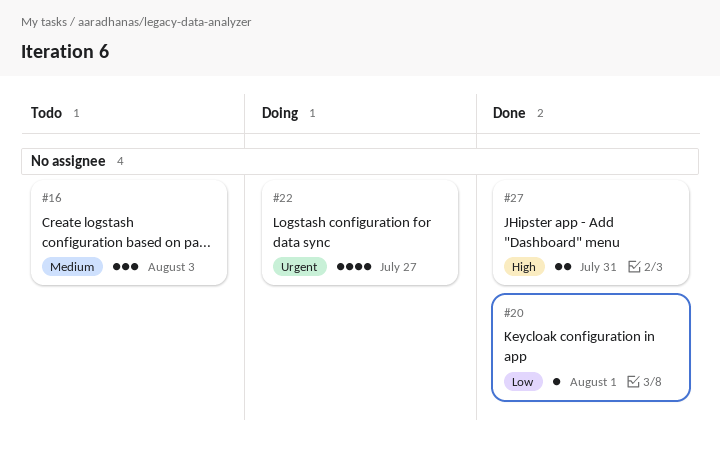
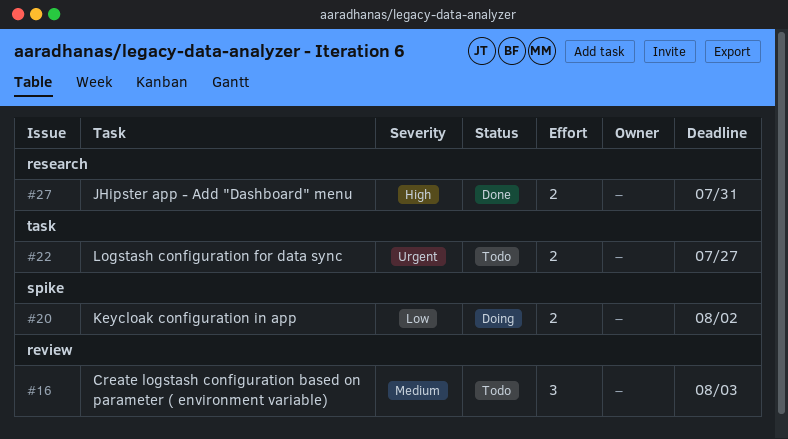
#20, status: Done -> Doing
#20, estimate: 1 -> 2
#20, due: Aug 1 -> Aug 2
#22, status: Doing -> Todo
#22, estimate: 4 -> 2

